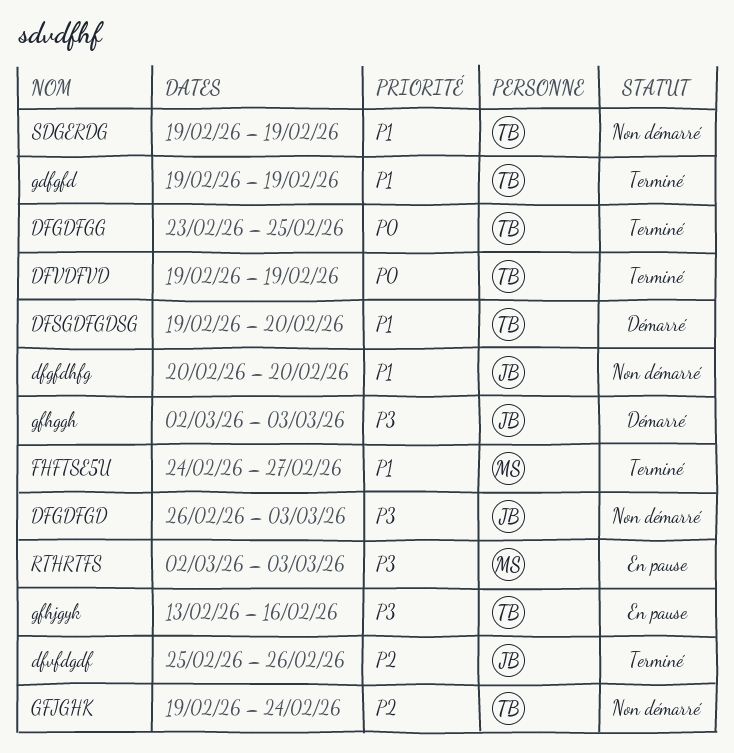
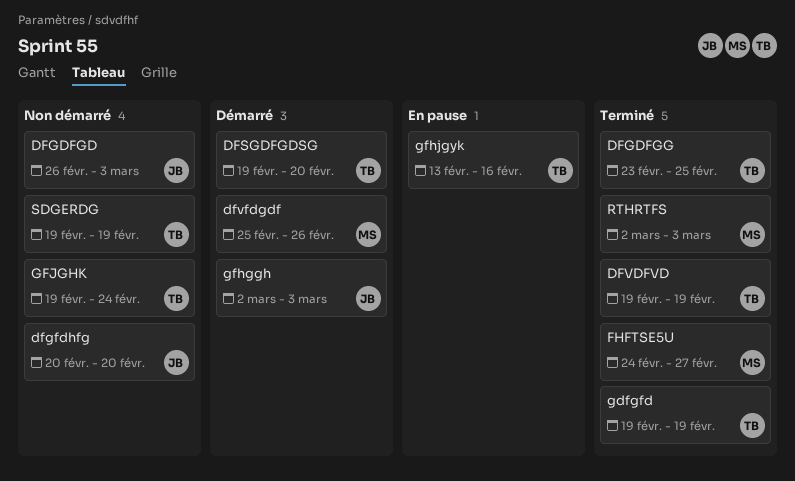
dfvfdgdf, status: Terminé -> Démarré
dfvfdgdf, owner: JB -> MS
RTHRTFS, status: En pause -> Terminé

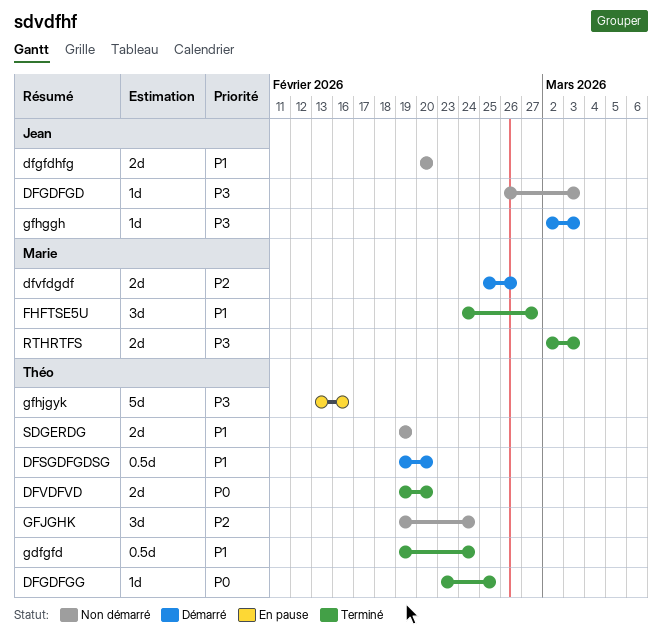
DFVDFVD, due: Feb 19 -> Feb 20
gdfgfd, due: Feb 19 -> Feb 24

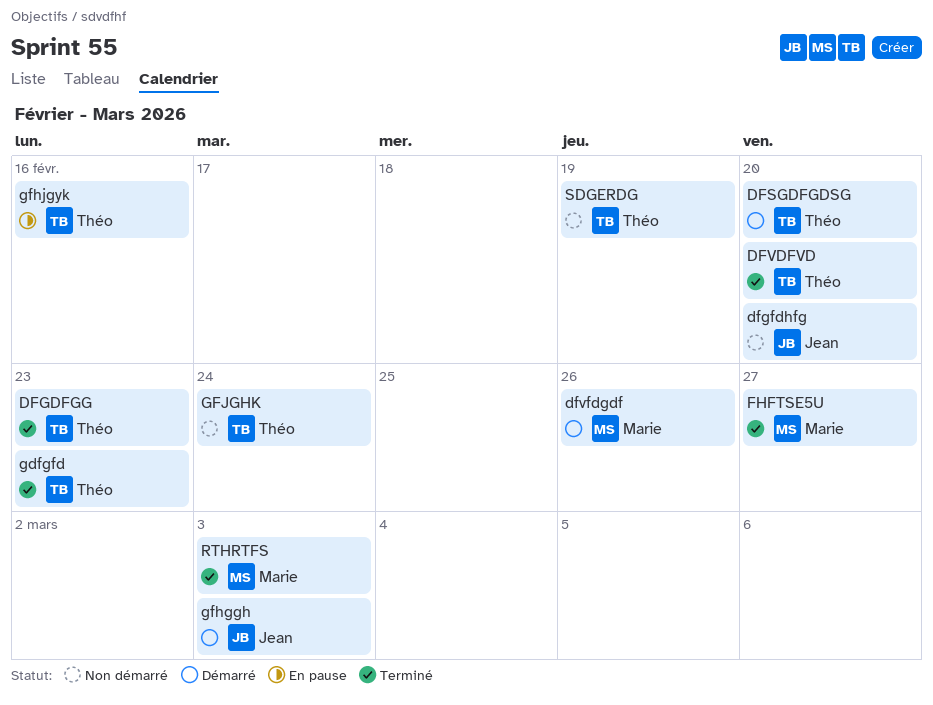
DFGDFGD: present -> none
DFGDFGG, due: Feb 25 -> Feb 23
gdfgfd, due: Feb 24 -> Feb 23

